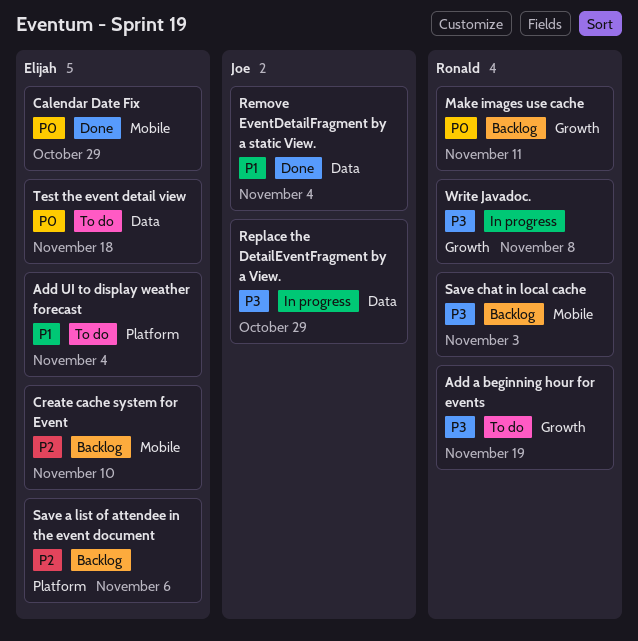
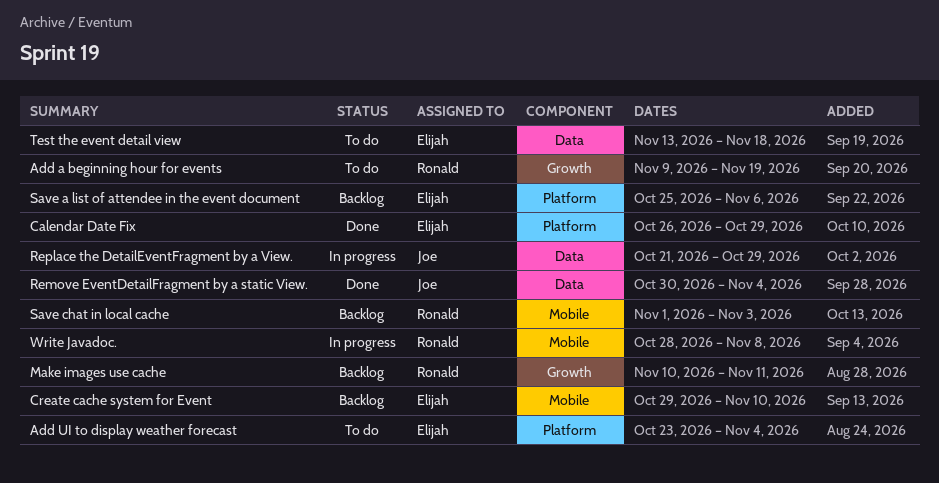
Calendar Date Fix, label: Mobile -> Platform
Write Javadoc., label: Growth -> Mobile

